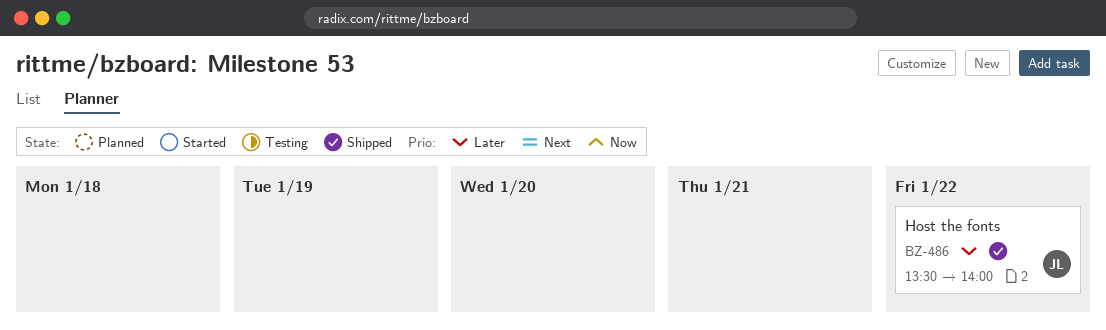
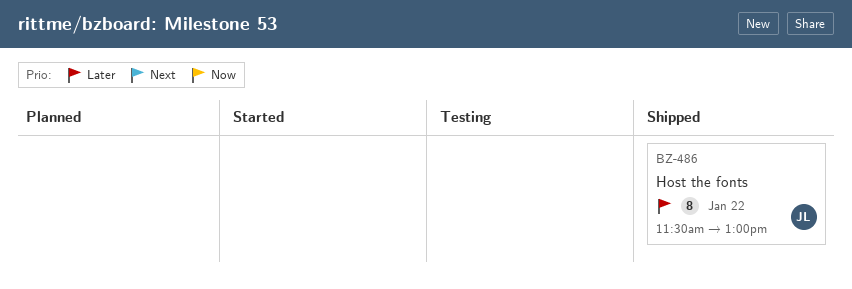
BZ-486, begins: 13:30 -> 11:30
BZ-486, ends: 14:00 -> 13:00

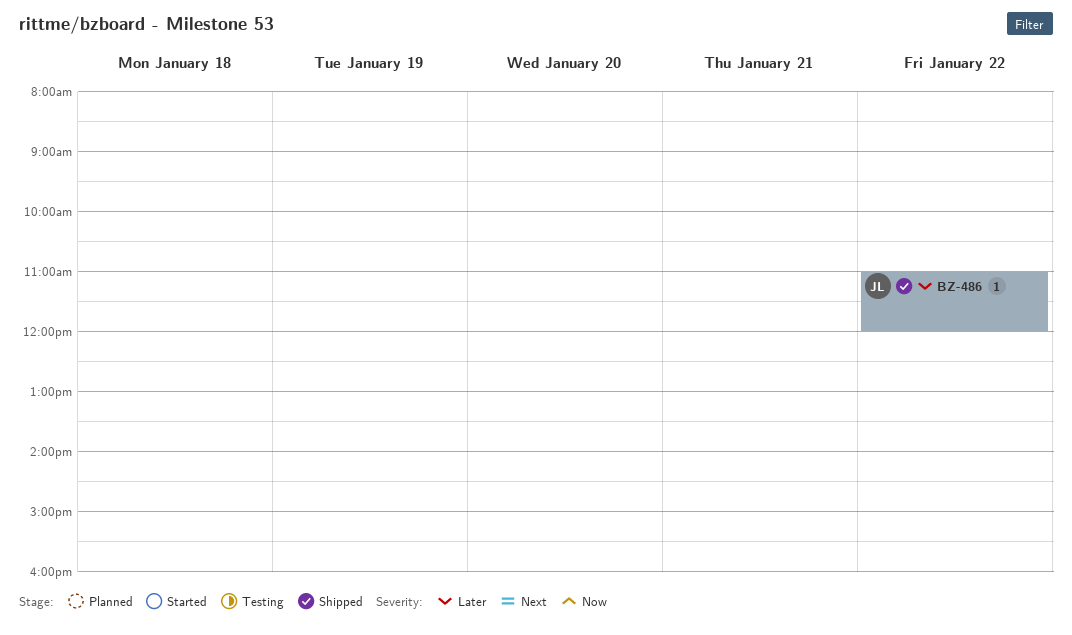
BZ-486, estimate: 8 -> 1
BZ-486, begins: 11:30 -> 11:00
BZ-486, ends: 13:00 -> 12:00

